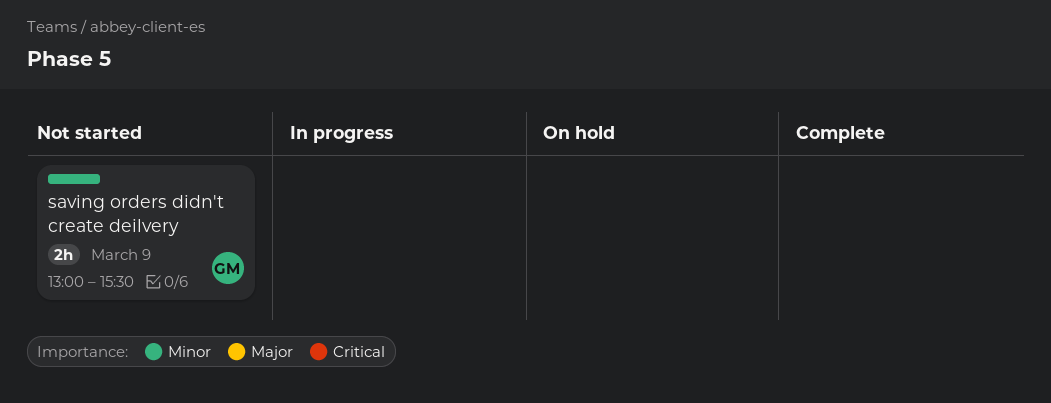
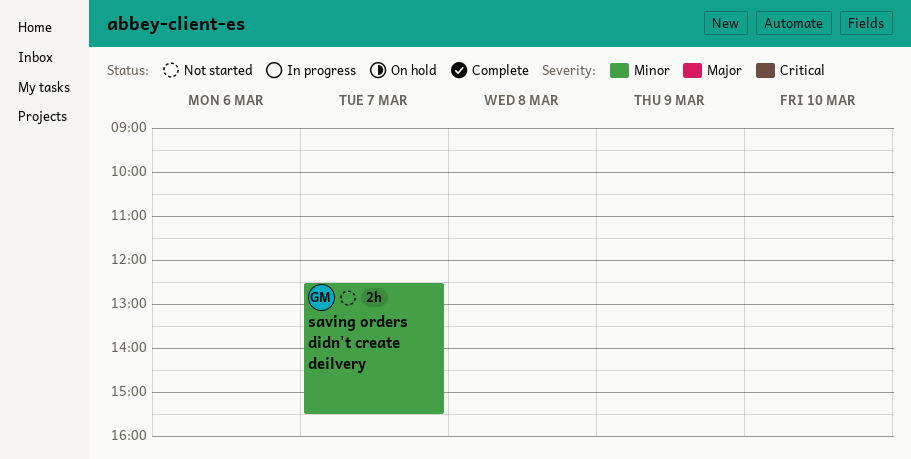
saving orders didn't create deilvery, day: Mar 9 -> Mar 7
saving orders didn't create deilvery, begins: 13:00 -> 12:30

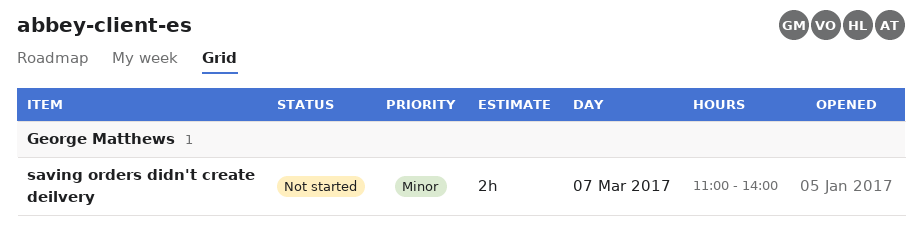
saving orders didn't create deilvery, begins: 12:30 -> 11:00
saving orders didn't create deilvery, ends: 15:30 -> 14:00

